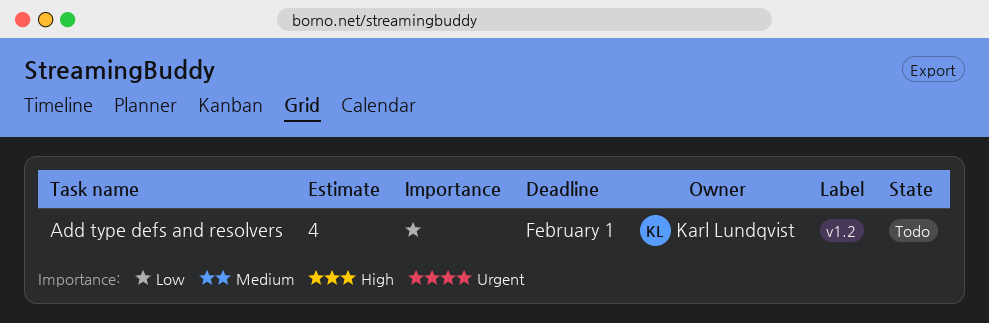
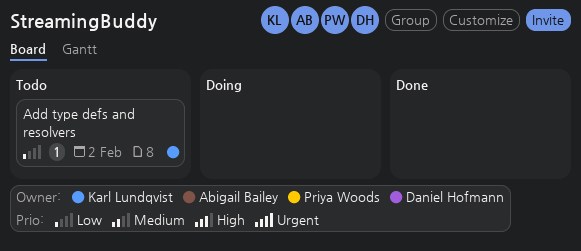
Add type defs and resolvers, estimate: 4 -> 1
Add type defs and resolvers, due: Feb 1 -> Feb 2

